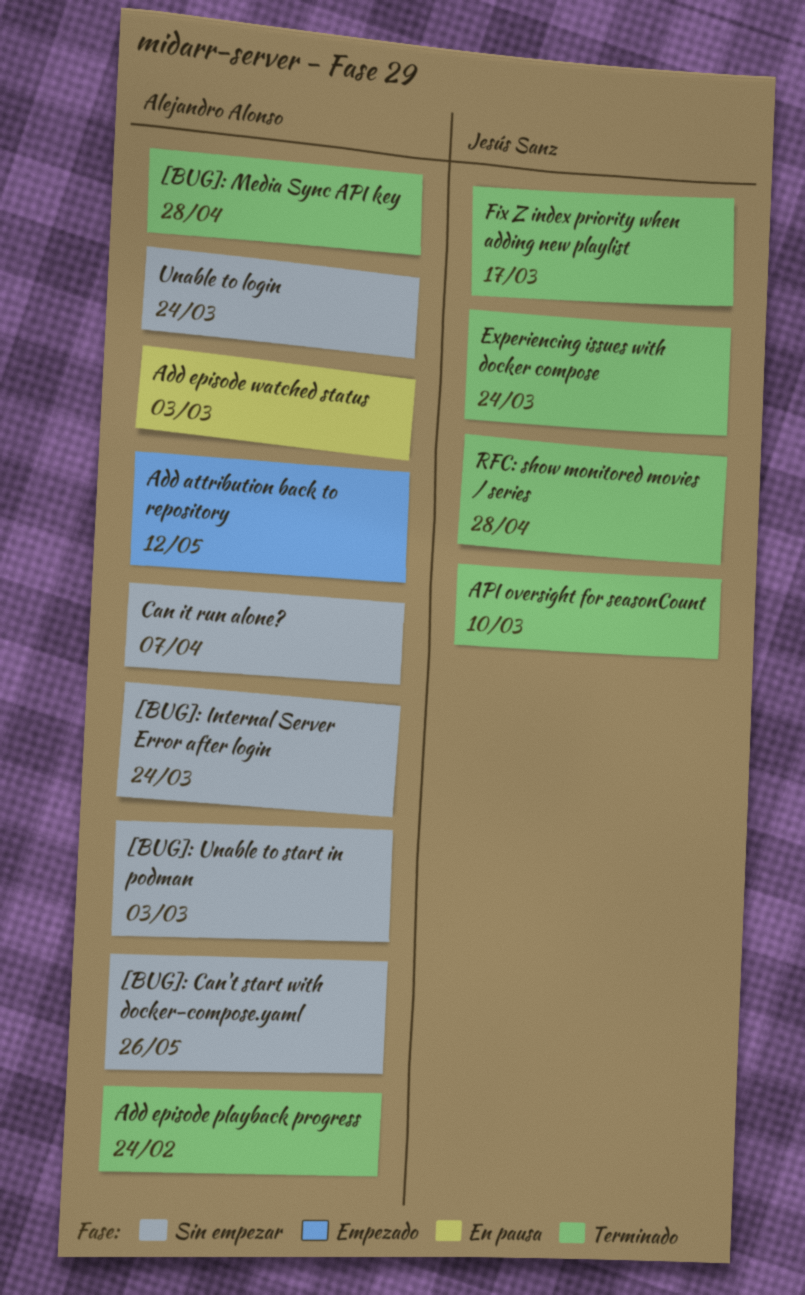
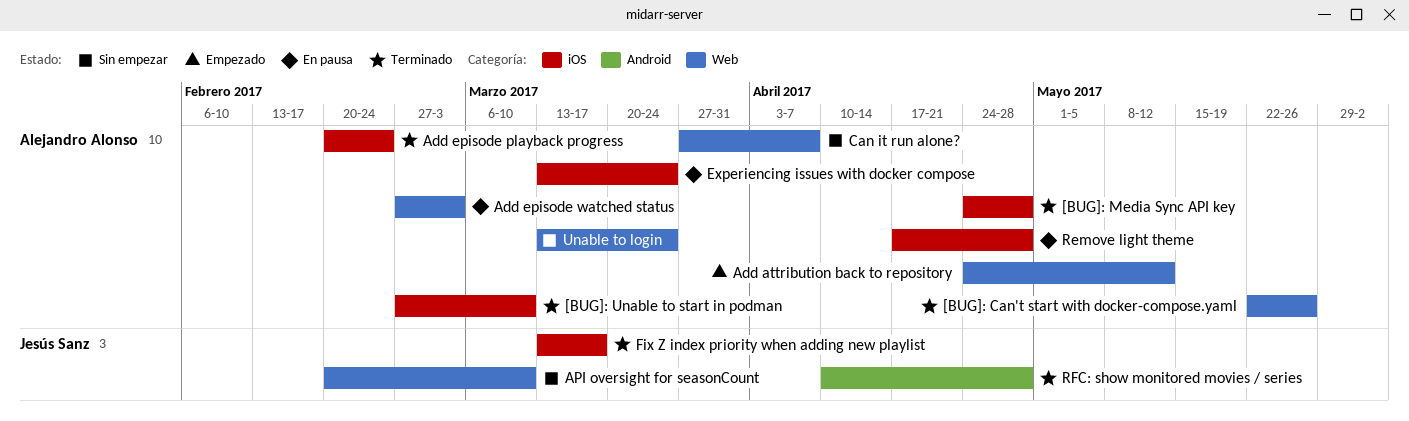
[BUG]: Can't start with docker-compose.yaml, status: Sin empezar -> Terminado
[BUG]: Internal Server Error after login: present -> none
[BUG]: Unable to start in podman, status: Sin empezar -> Terminado
[BUG]: Unable to start in podman, due: Mar 3 -> Mar 10
API oversight for seasonCount, status: Terminado -> Sin empezar
Experiencing issues with docker compose, status: Terminado -> En pausa
Experiencing issues with docker compose, owner: Jesús Sanz -> Alejandro Alonso
Remove light theme: none -> present

